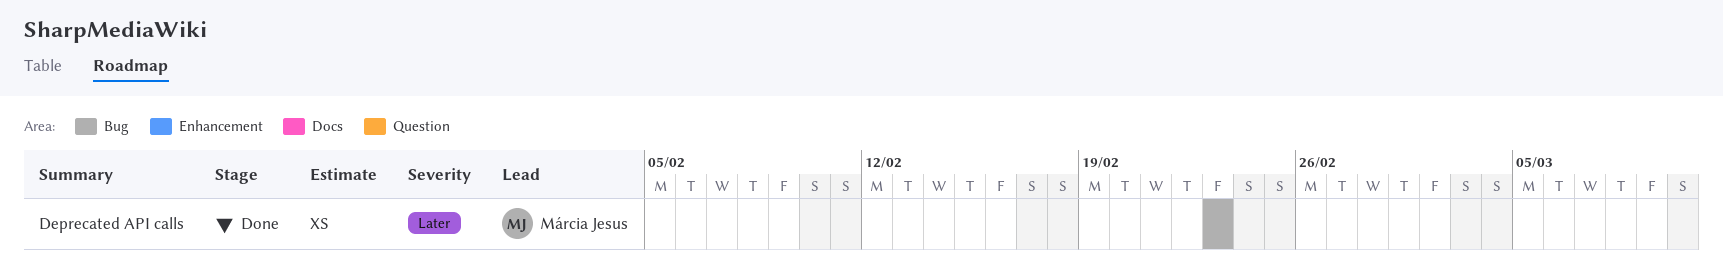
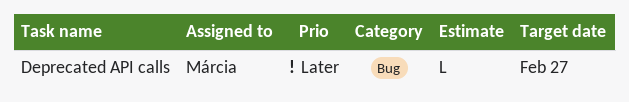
Deprecated API calls, estimate: XS -> L
Deprecated API calls, due: Feb 23 -> Feb 27

